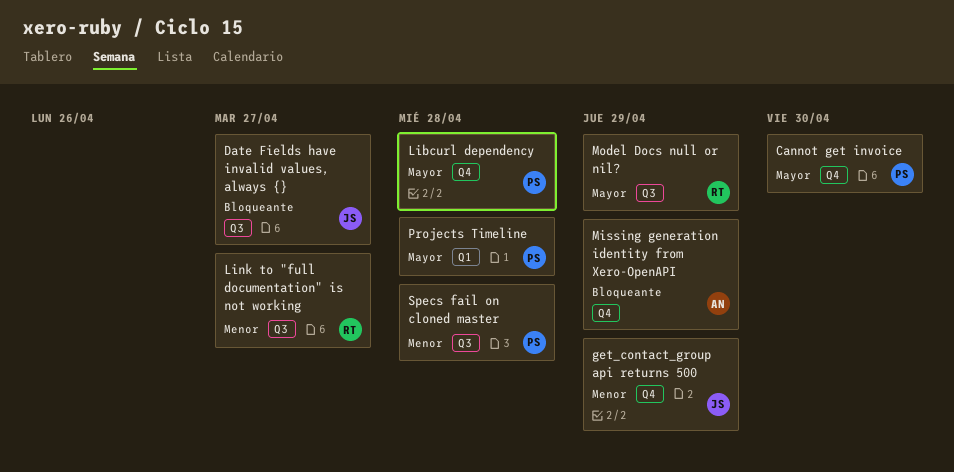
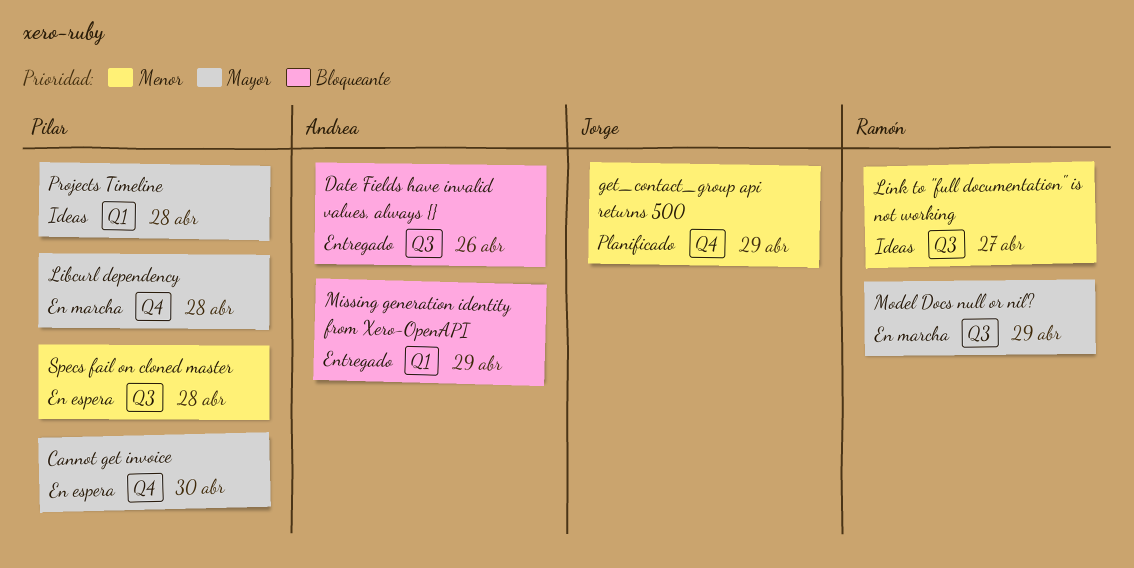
Date Fields have invalid values, always {}, owner: Jorge -> Andrea
Date Fields have invalid values, always {}, due: Apr 27 -> Apr 26
Missing generation identity from Xero-OpenAPI, label: Q4 -> Q1

